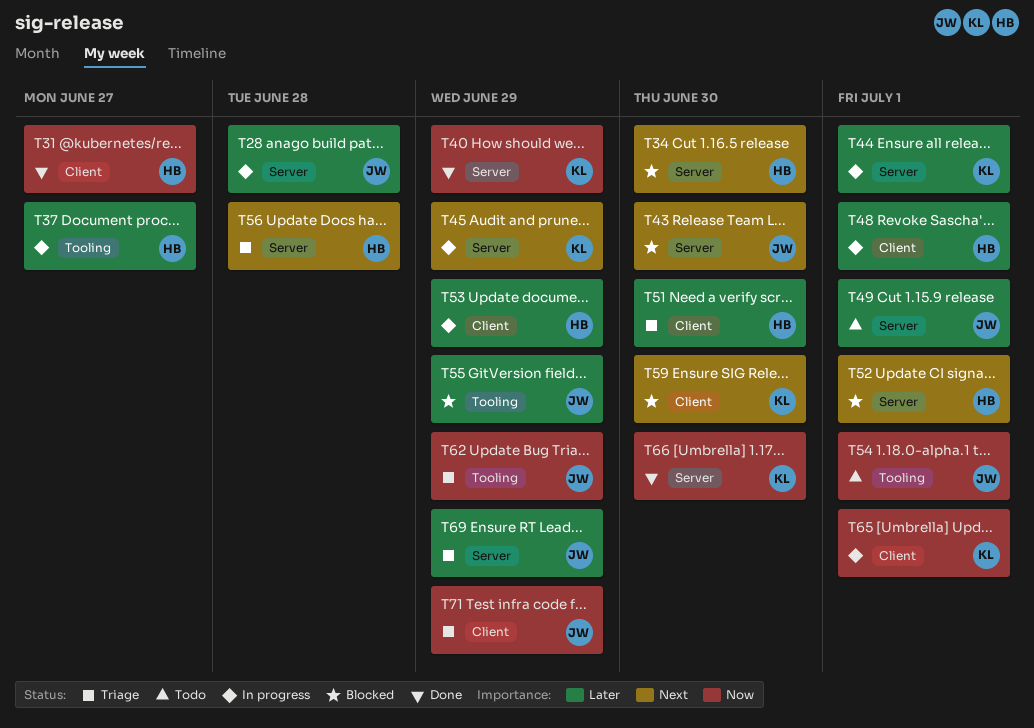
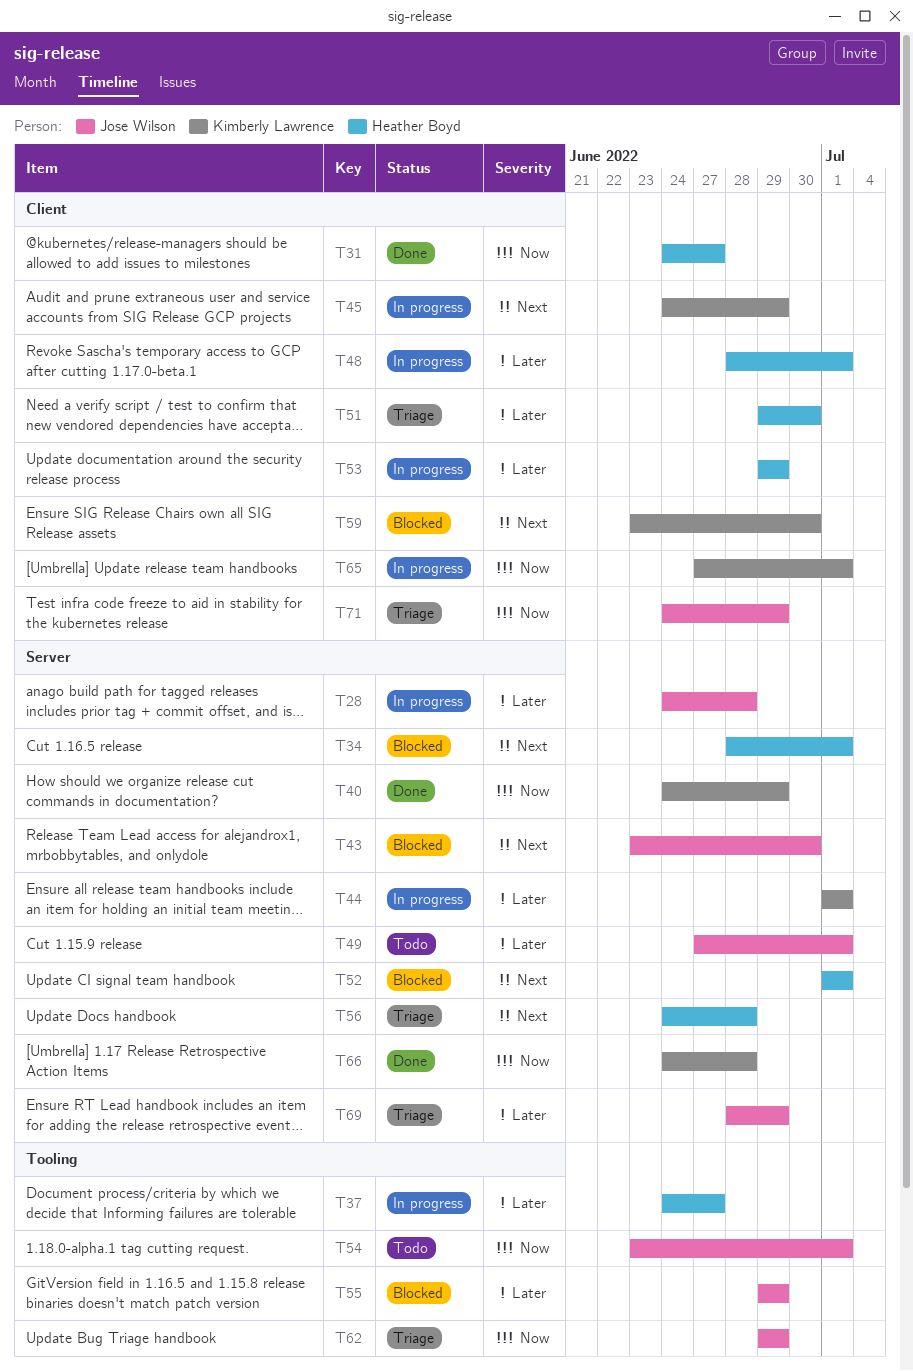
T34, due: Jun 30 -> Jul 1
T45, label: Server -> Client
T66, due: Jun 30 -> Jun 28

